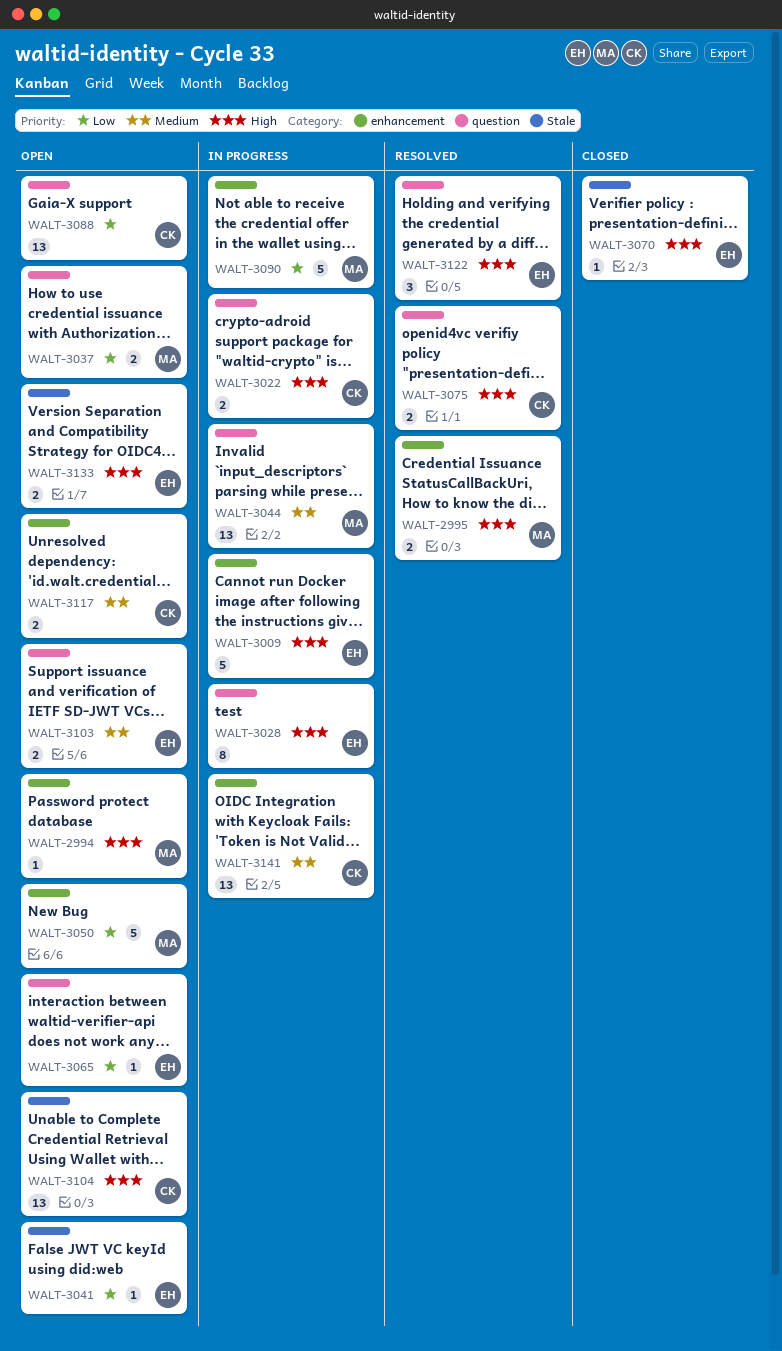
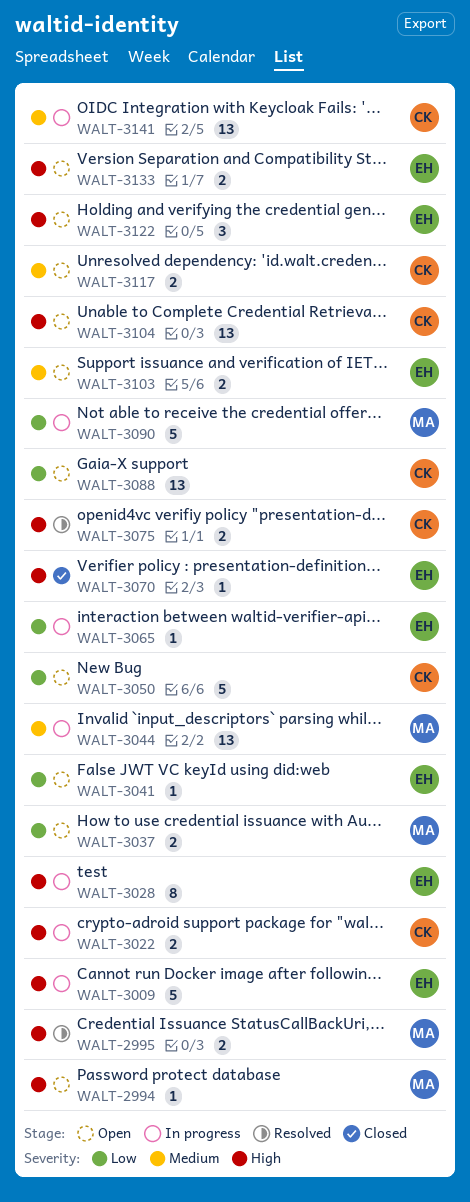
WALT-3050, owner: MA -> CK
WALT-3065, status: Open -> In progress
WALT-3122, status: Resolved -> Open

